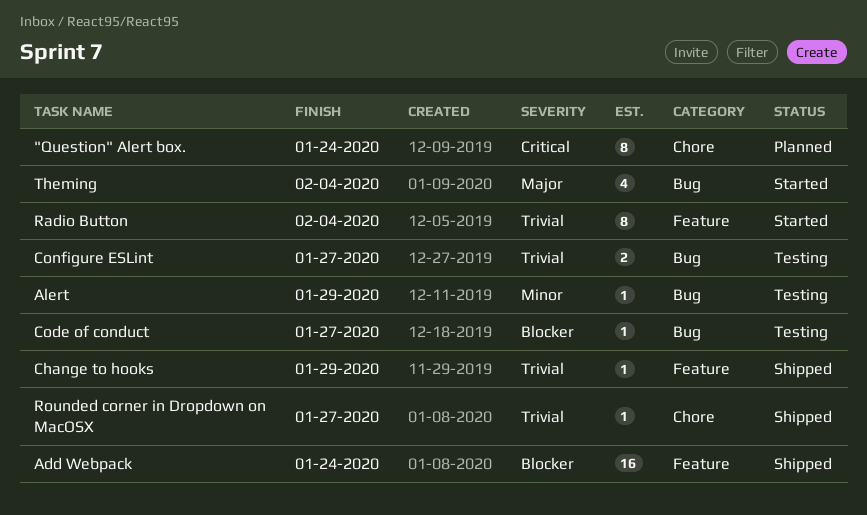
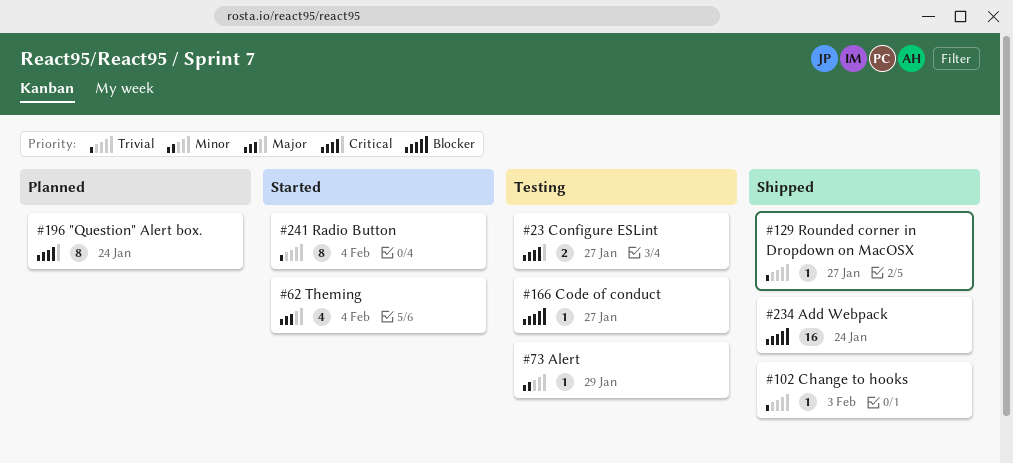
Change to hooks, due: Jan 29 -> Feb 3
Configure ESLint, priority: Trivial -> Critical

